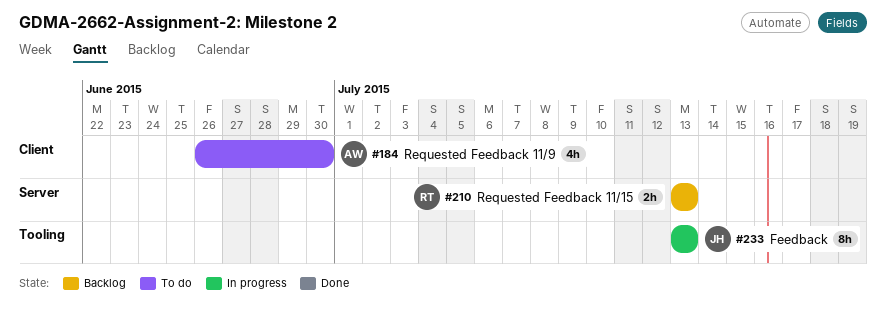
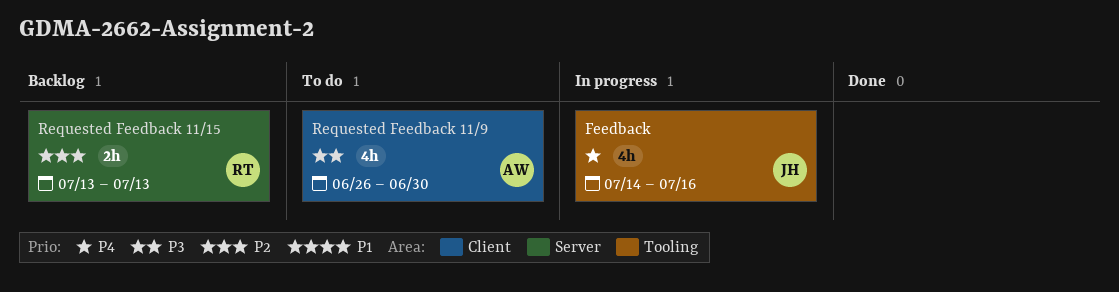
Feedback, estimate: 8h -> 4h
Feedback, start: Jul 13 -> Jul 14
Feedback, due: Jul 13 -> Jul 16

